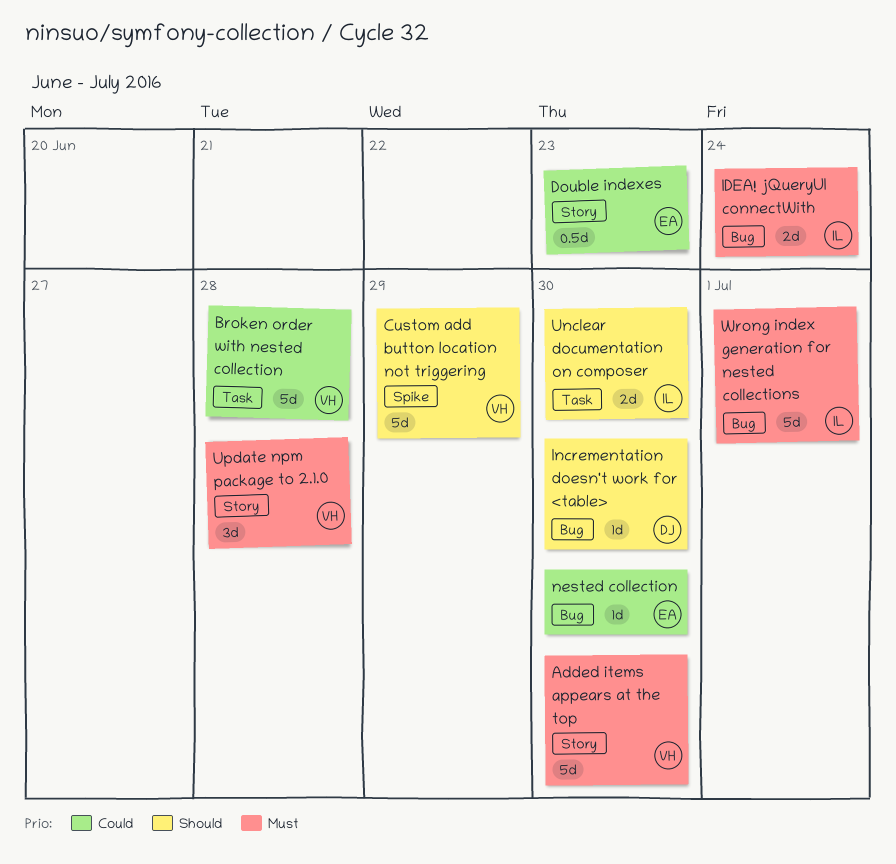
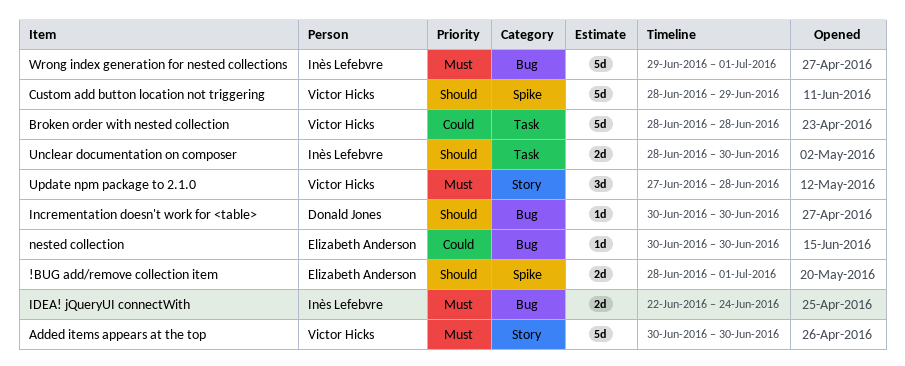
!BUG add/remove collection item: none -> present
Double indexes: present -> none

